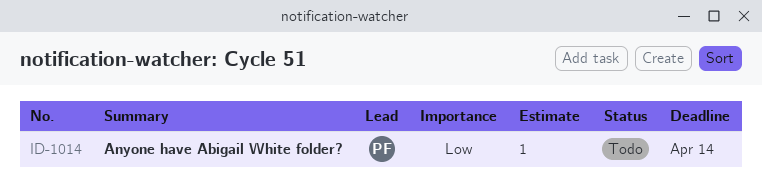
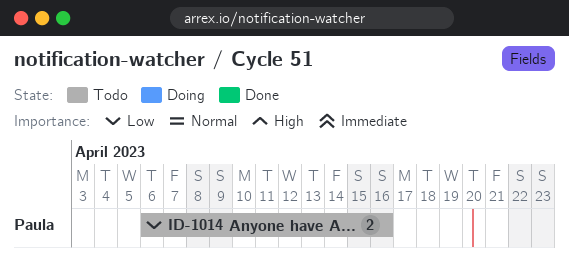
ID-1014, estimate: 1 -> 2
ID-1014, due: Apr 14 -> Apr 16

